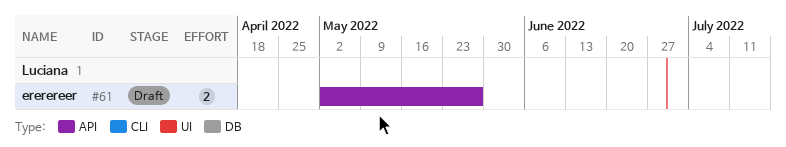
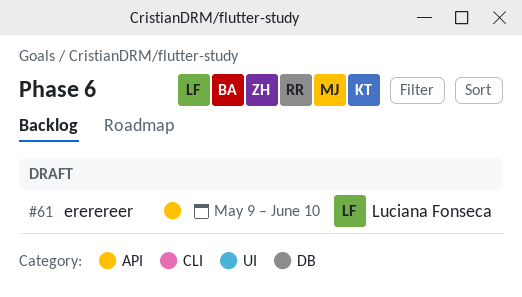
#61, start: May 2 -> May 9
#61, due: May 27 -> Jun 10

